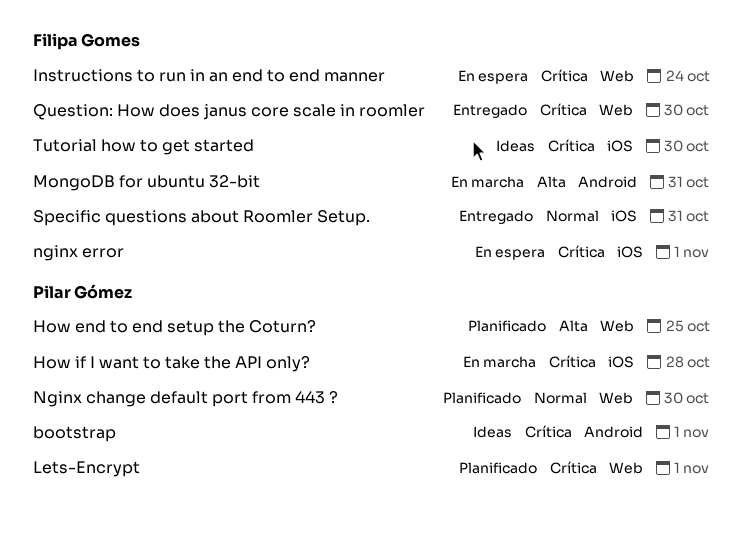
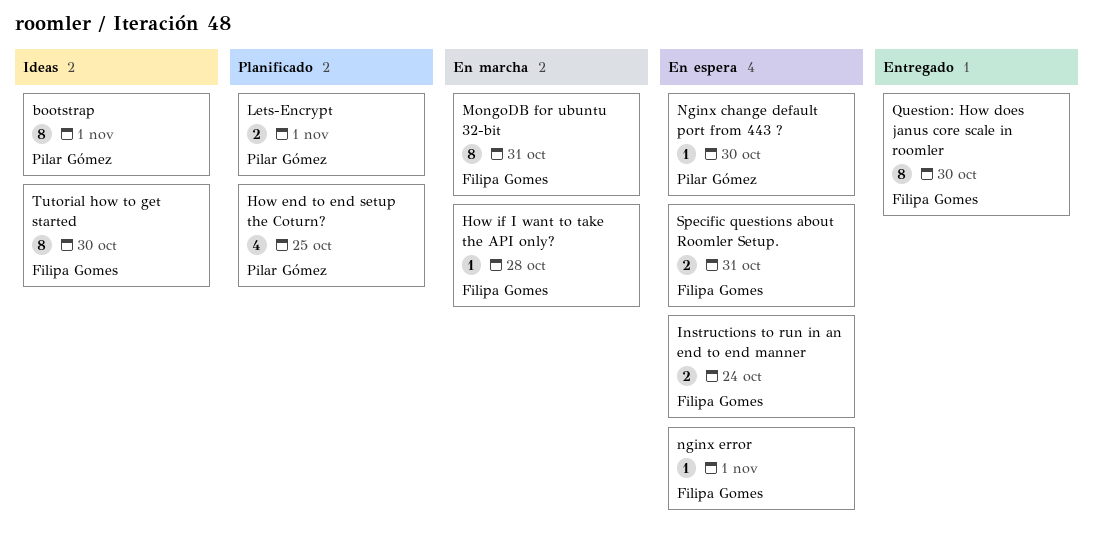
How if I want to take the API only?, owner: Pilar Gómez -> Filipa Gomes
Nginx change default port from 443 ?, status: Planificado -> En espera
Specific questions about Roomler Setup., status: Entregado -> En espera

